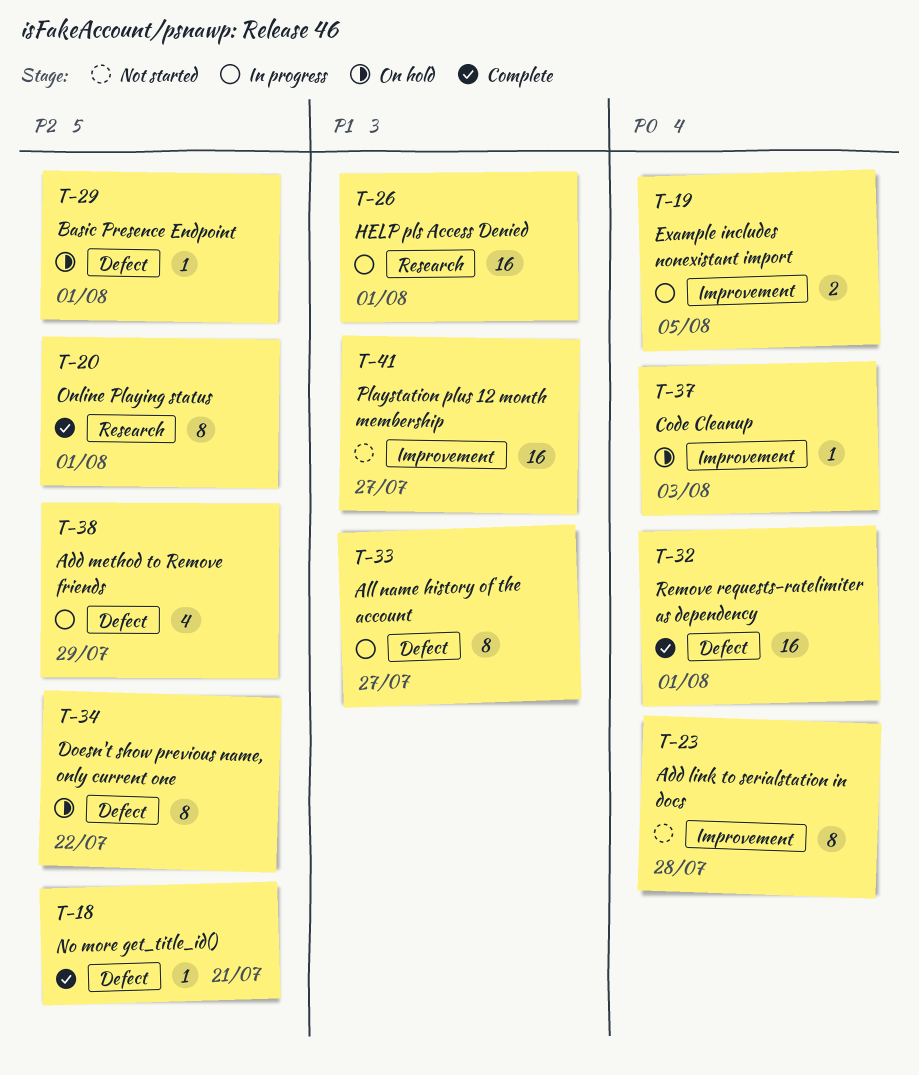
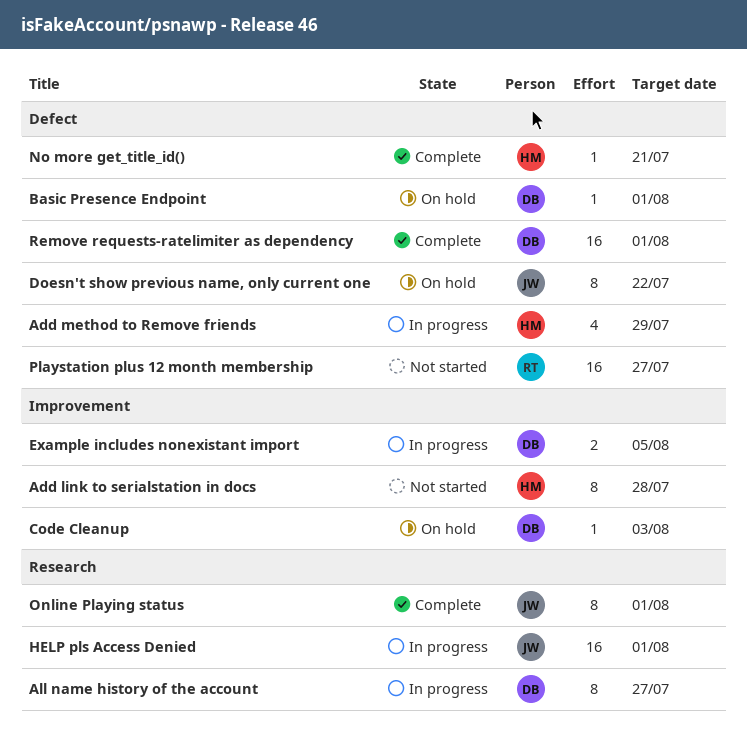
All name history of the account, label: Defect -> Research
Playstation plus 12 month membership, label: Improvement -> Defect

